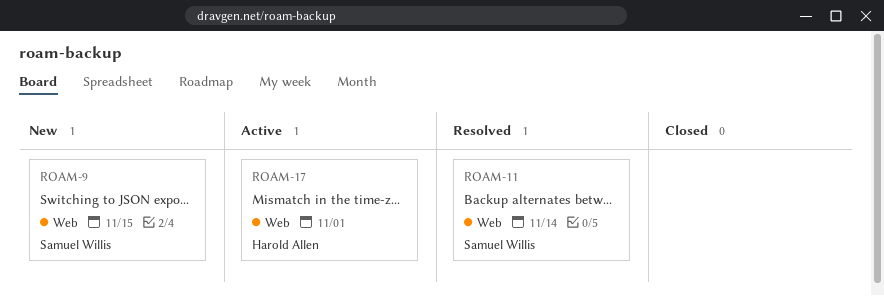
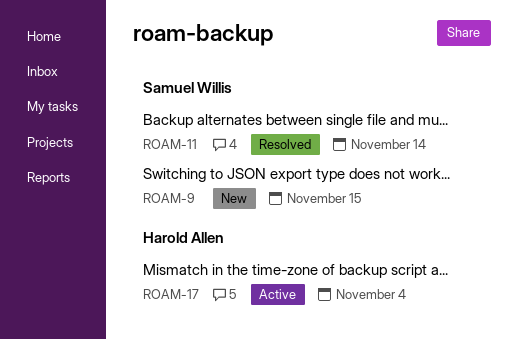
ROAM-17, due: Nov 1 -> Nov 4

